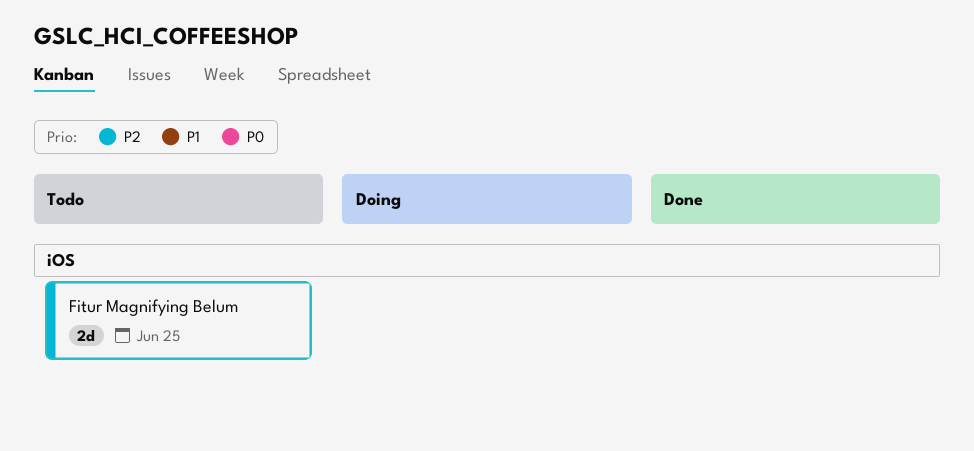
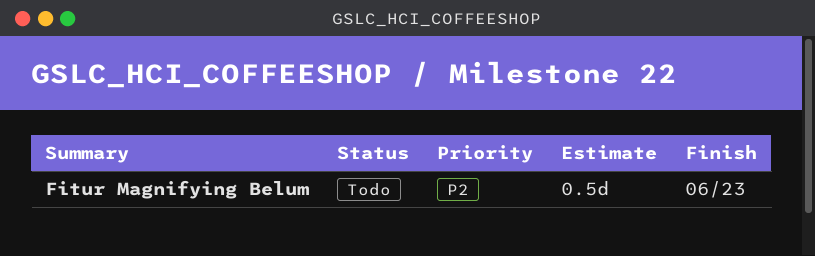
Fitur Magnifying Belum, estimate: 2d -> 0.5d
Fitur Magnifying Belum, due: Jun 25 -> Jun 23

